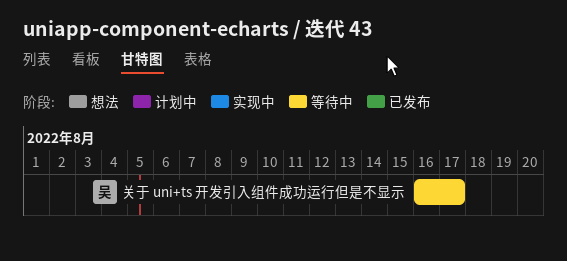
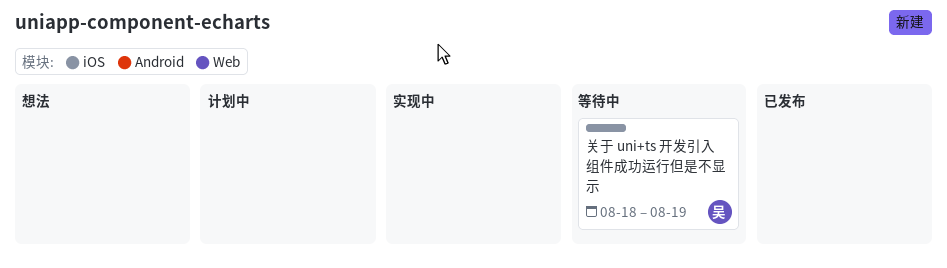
关于 uni+ts 开发引入组件成功运行但是不显示, start: Aug 16 -> Aug 18
关于 uni+ts 开发引入组件成功运行但是不显示, due: Aug 17 -> Aug 19

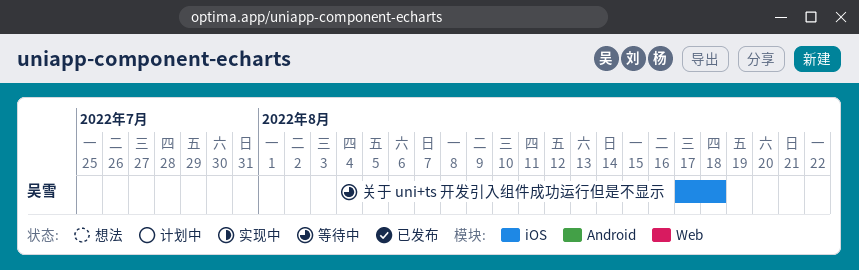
关于 uni+ts 开发引入组件成功运行但是不显示, start: Aug 18 -> Aug 17
关于 uni+ts 开发引入组件成功运行但是不显示, due: Aug 19 -> Aug 18

